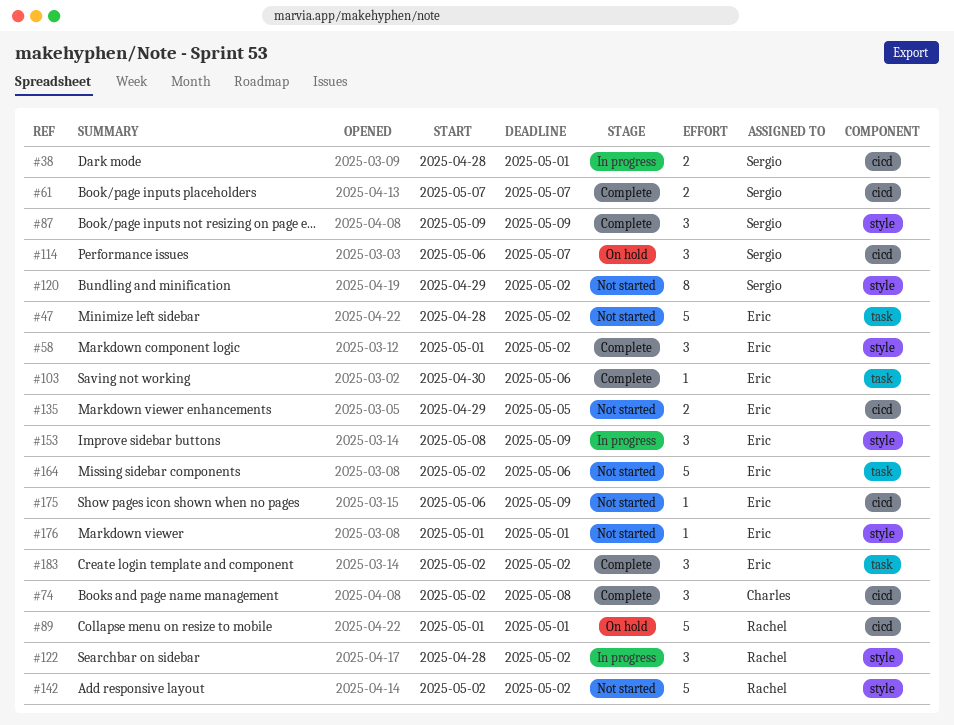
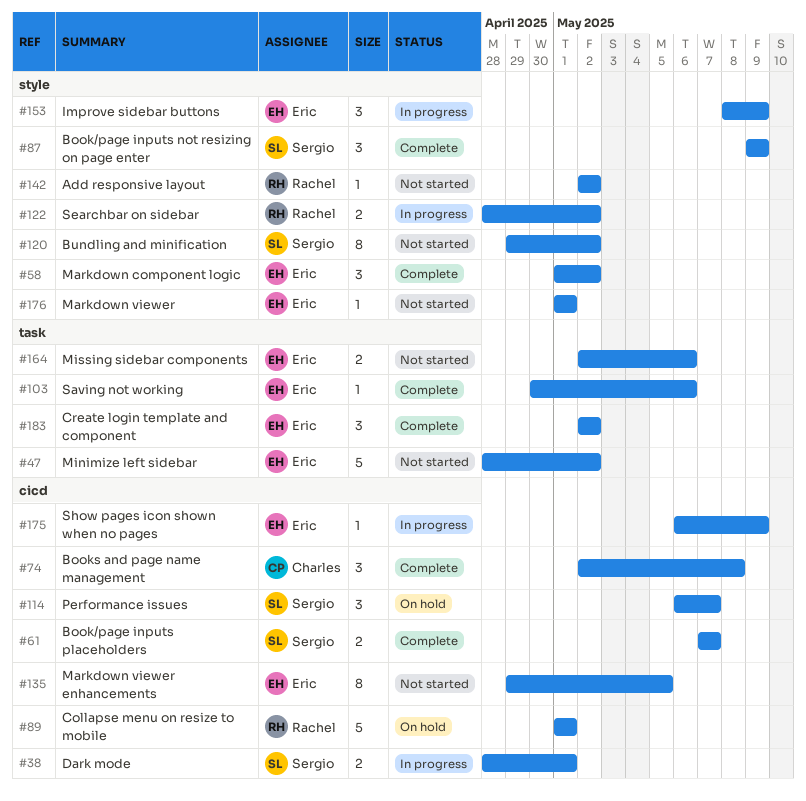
#122, estimate: 3 -> 2
#135, estimate: 2 -> 8
#142, estimate: 5 -> 1
#164, estimate: 5 -> 2
#175, status: Not started -> In progress

